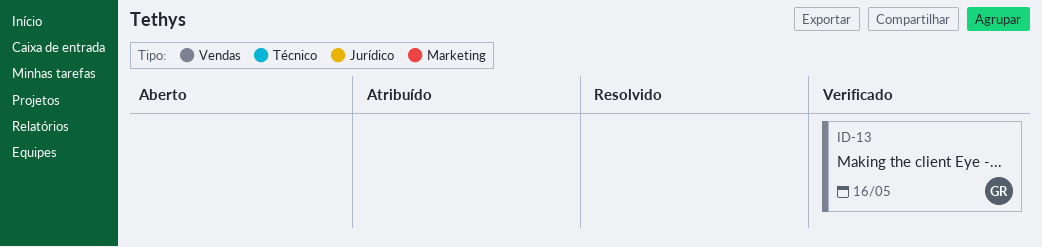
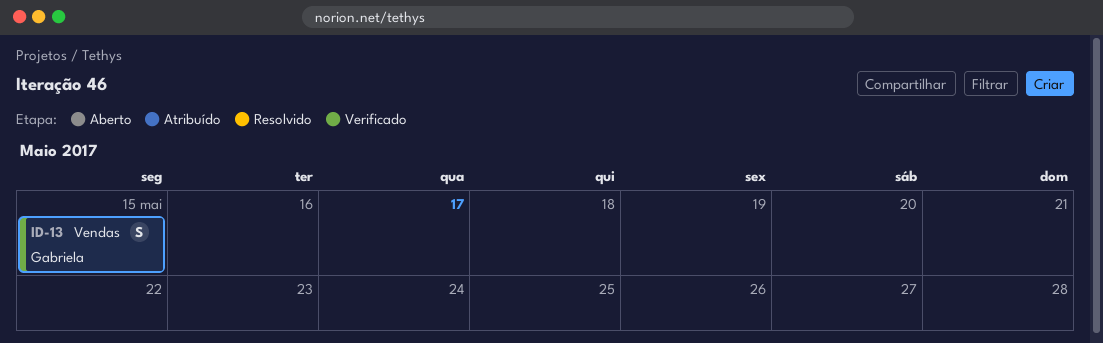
ID-13, due: May 16 -> May 15

